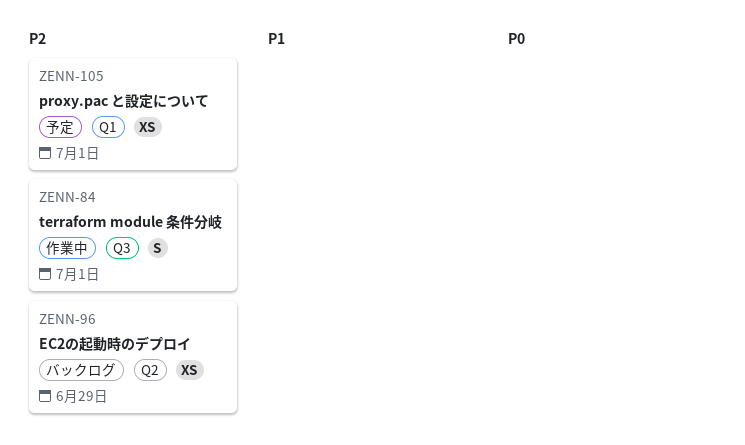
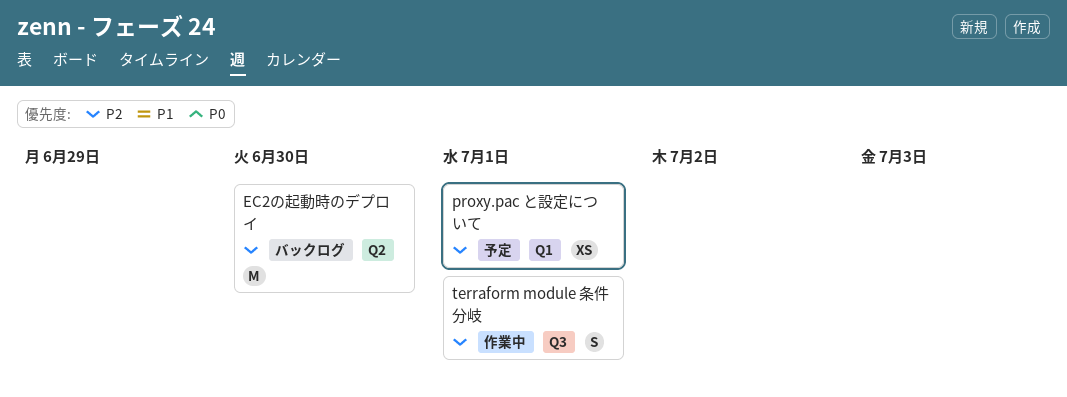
EC2の起動時のデプロイ, estimate: XS -> M
EC2の起動時のデプロイ, due: Jun 29 -> Jun 30

